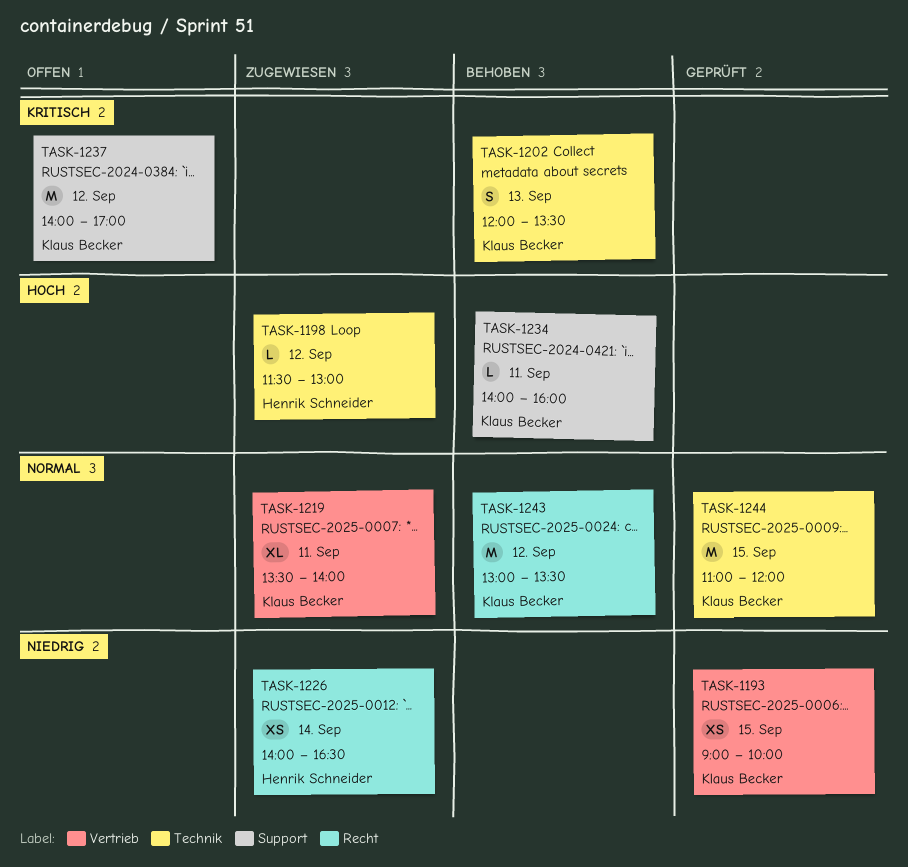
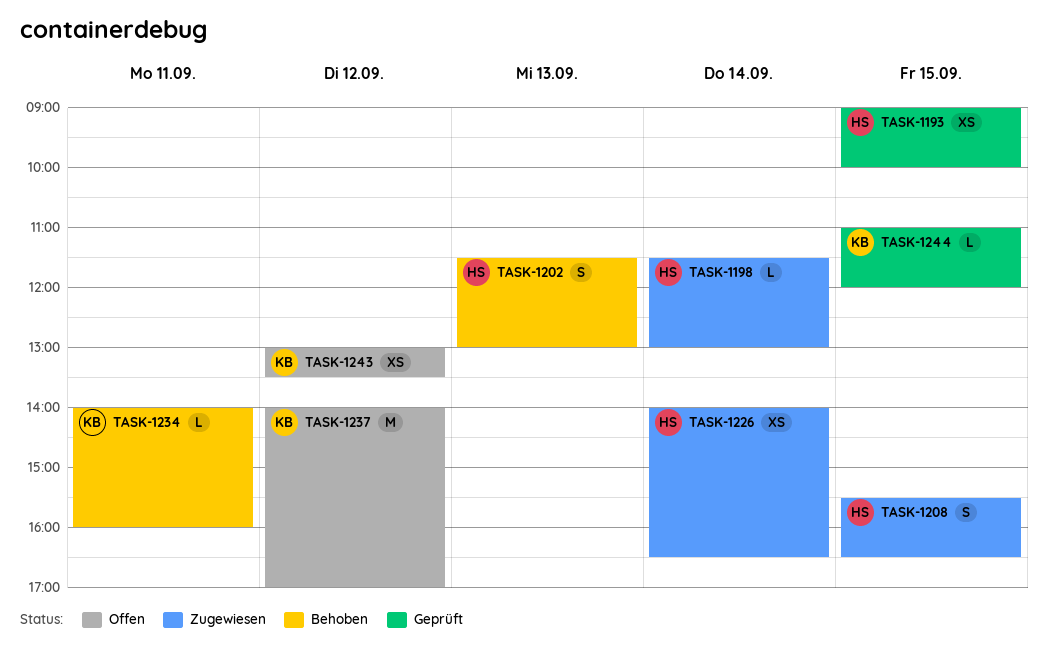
TASK-1193, owner: Klaus Becker -> Henrik Schneider
TASK-1198, day: Sep 12 -> Sep 14
TASK-1202, owner: Klaus Becker -> Henrik Schneider
TASK-1202, begins: 12:00 -> 11:30
TASK-1202, ends: 13:30 -> 13:00
TASK-1208: none -> present
TASK-1219: present -> none
TASK-1243, status: Behoben -> Offen
TASK-1243, estimate: M -> XS
TASK-1244, estimate: M -> L

